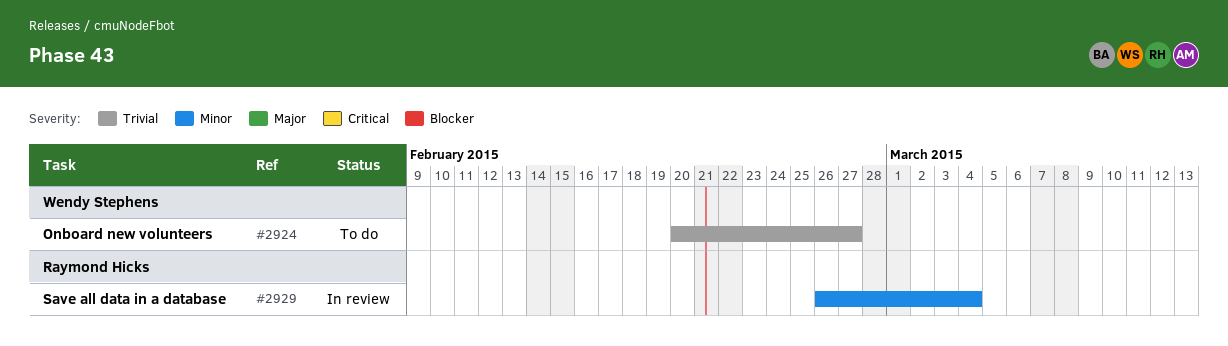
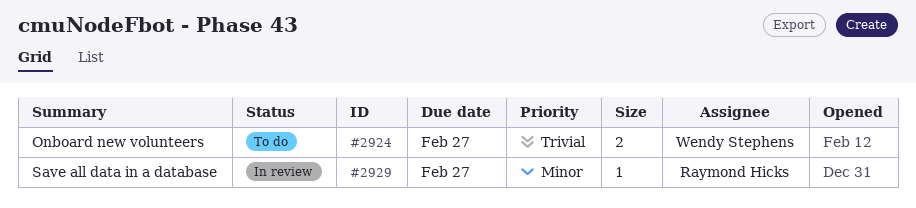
#2929, due: Mar 4 -> Feb 27

